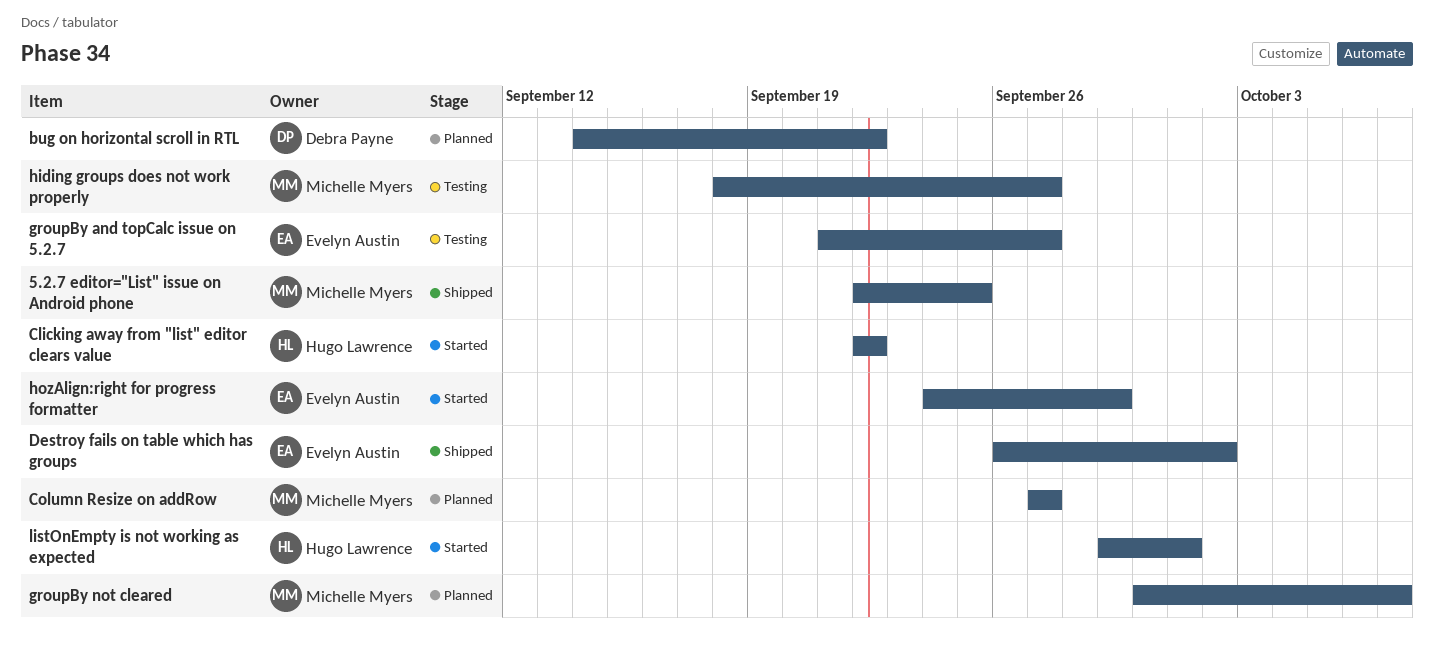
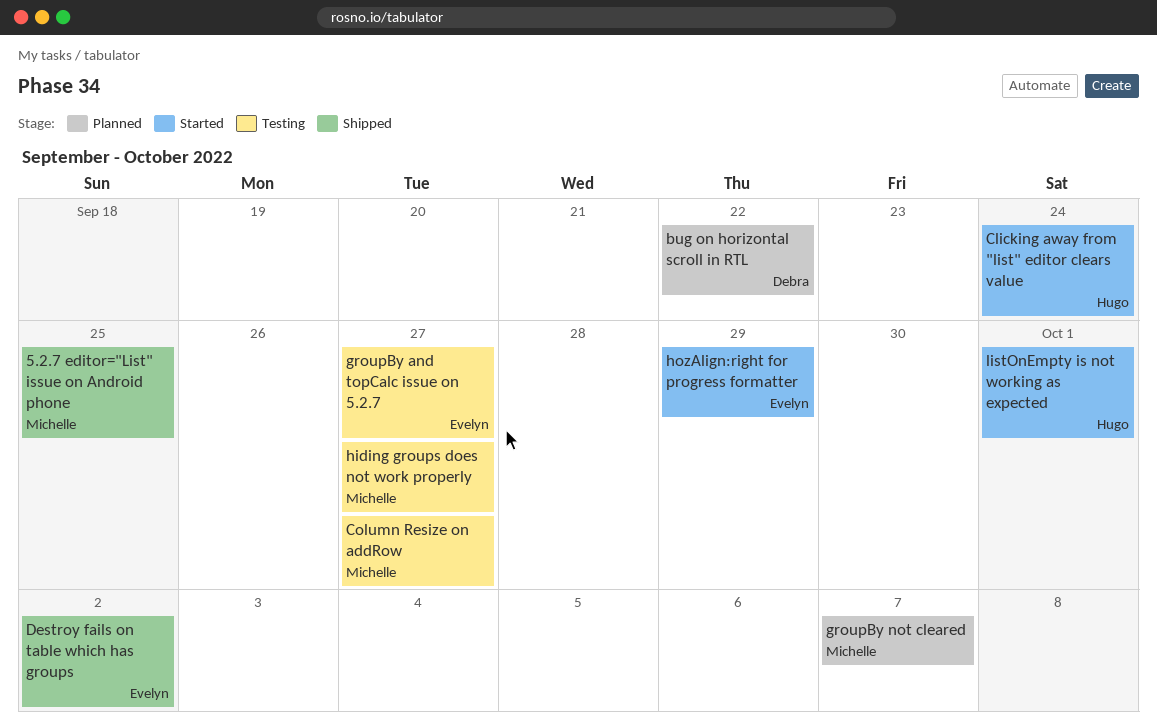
Clicking away from "list" editor clears value, due: Sep 22 -> Sep 24
Column Resize on addRow, status: Planned -> Testing

